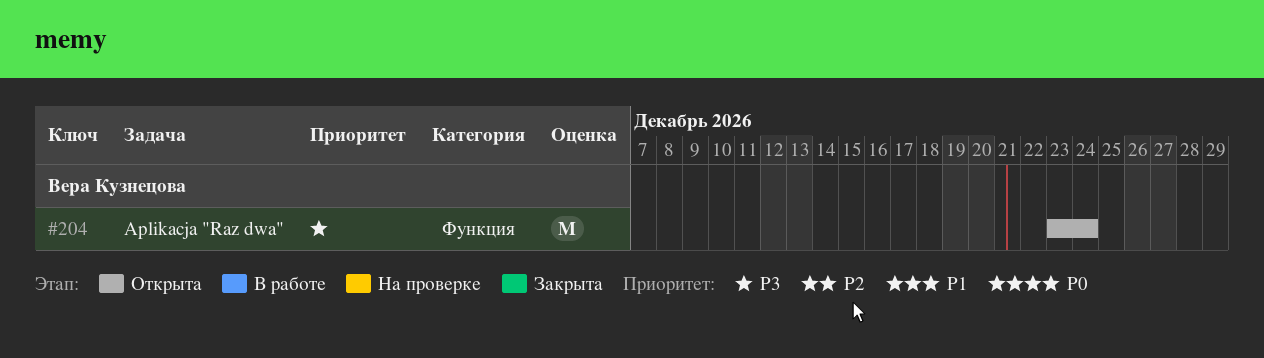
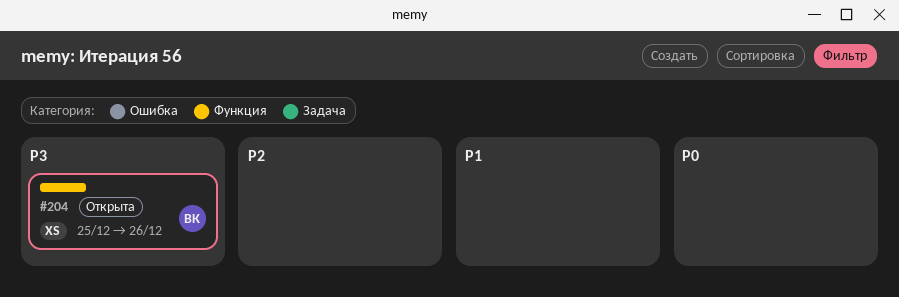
#204, estimate: M -> XS
#204, start: Dec 23 -> Dec 25
#204, due: Dec 24 -> Dec 26

